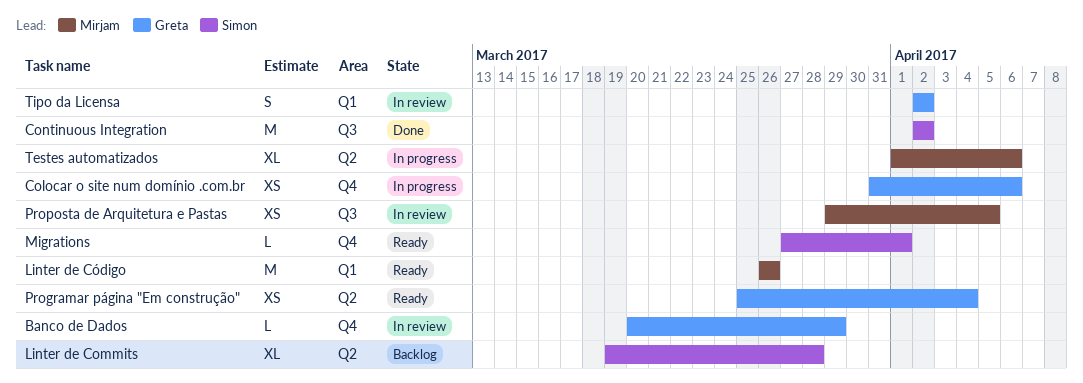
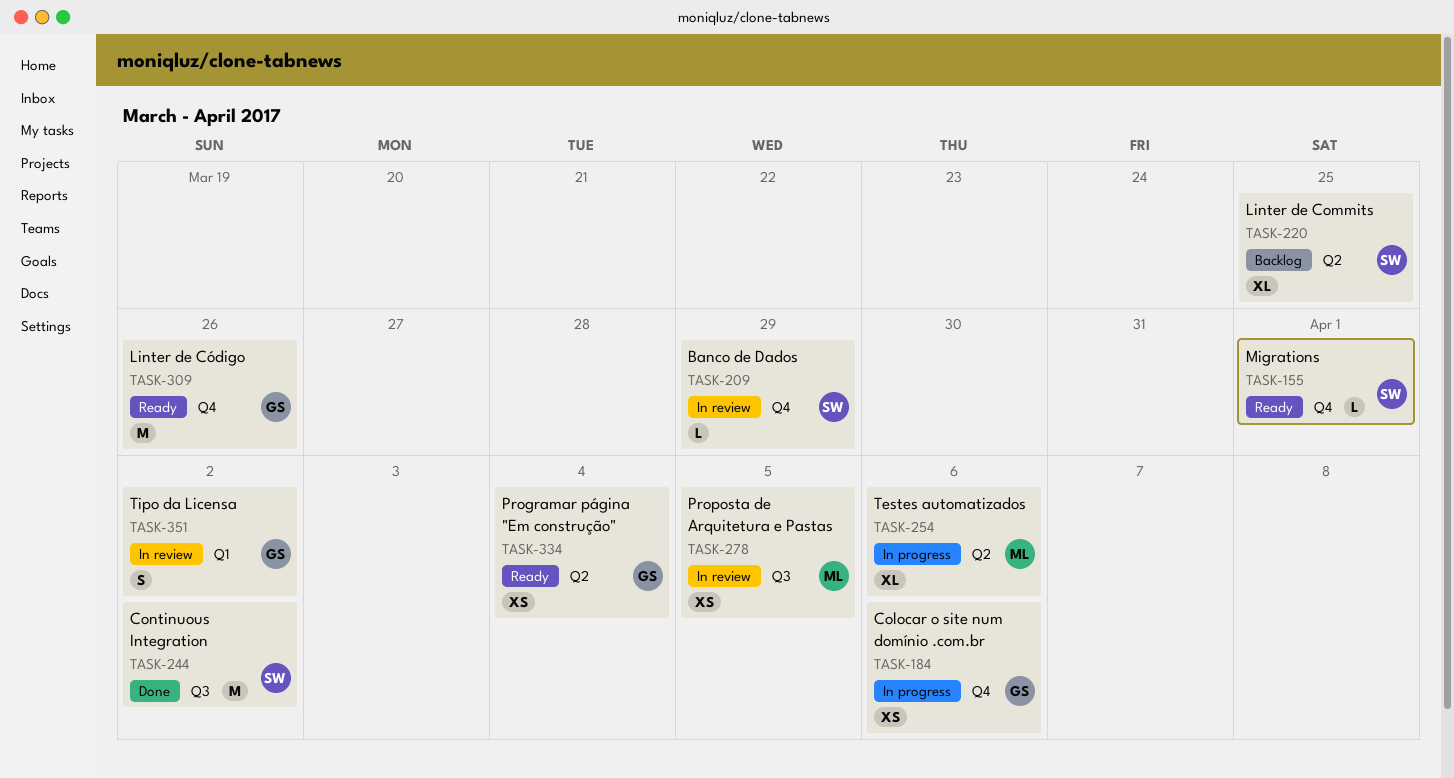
Banco de Dados, owner: Greta -> Simon
Linter de Commits, due: Mar 28 -> Mar 25
Linter de Código, owner: Mirjam -> Greta
Linter de Código, label: Q1 -> Q4

